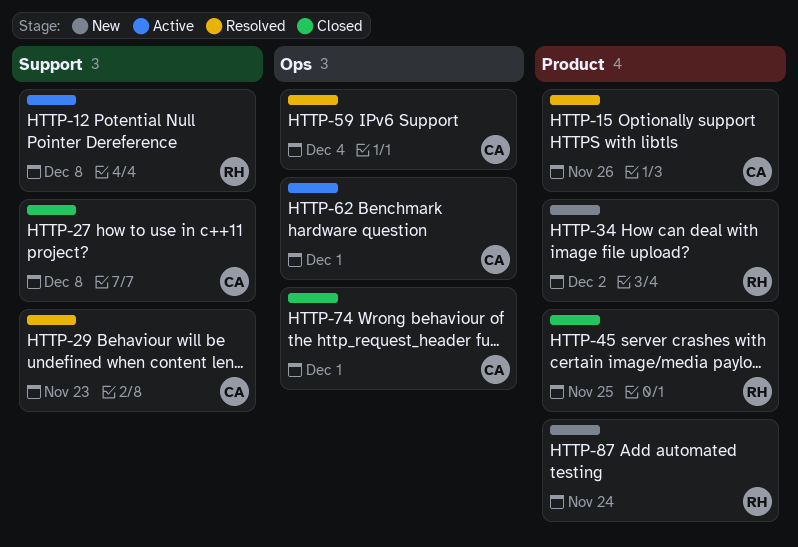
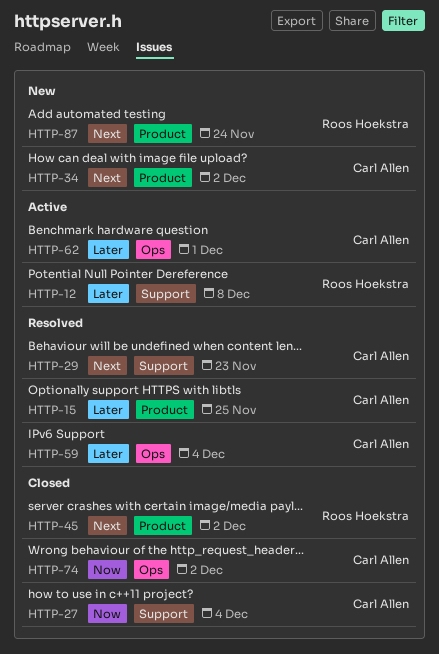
HTTP-15, due: Nov 26 -> Nov 25
HTTP-27, due: Dec 8 -> Dec 4
HTTP-34, owner: Roos Hoekstra -> Carl Allen
HTTP-45, due: Nov 25 -> Dec 2
HTTP-74, due: Dec 1 -> Dec 2

